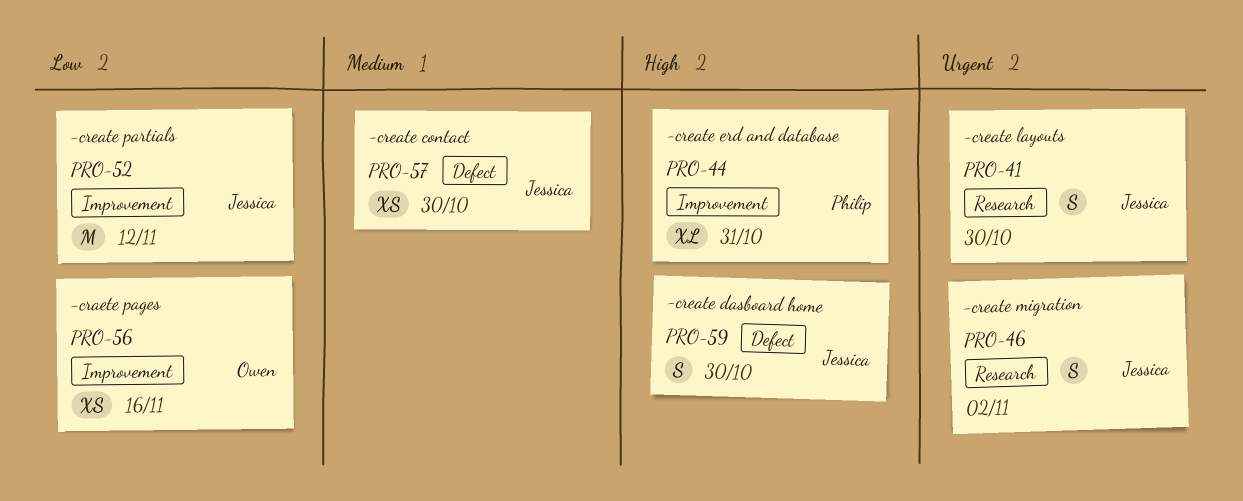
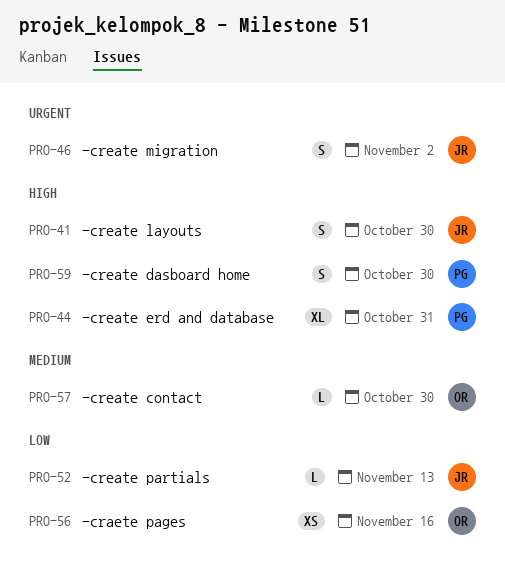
PRO-41, priority: Urgent -> High
PRO-52, estimate: M -> L
PRO-52, due: Nov 12 -> Nov 13
PRO-57, owner: Jessica -> Owen
PRO-57, estimate: XS -> L
PRO-59, owner: Jessica -> Philip

